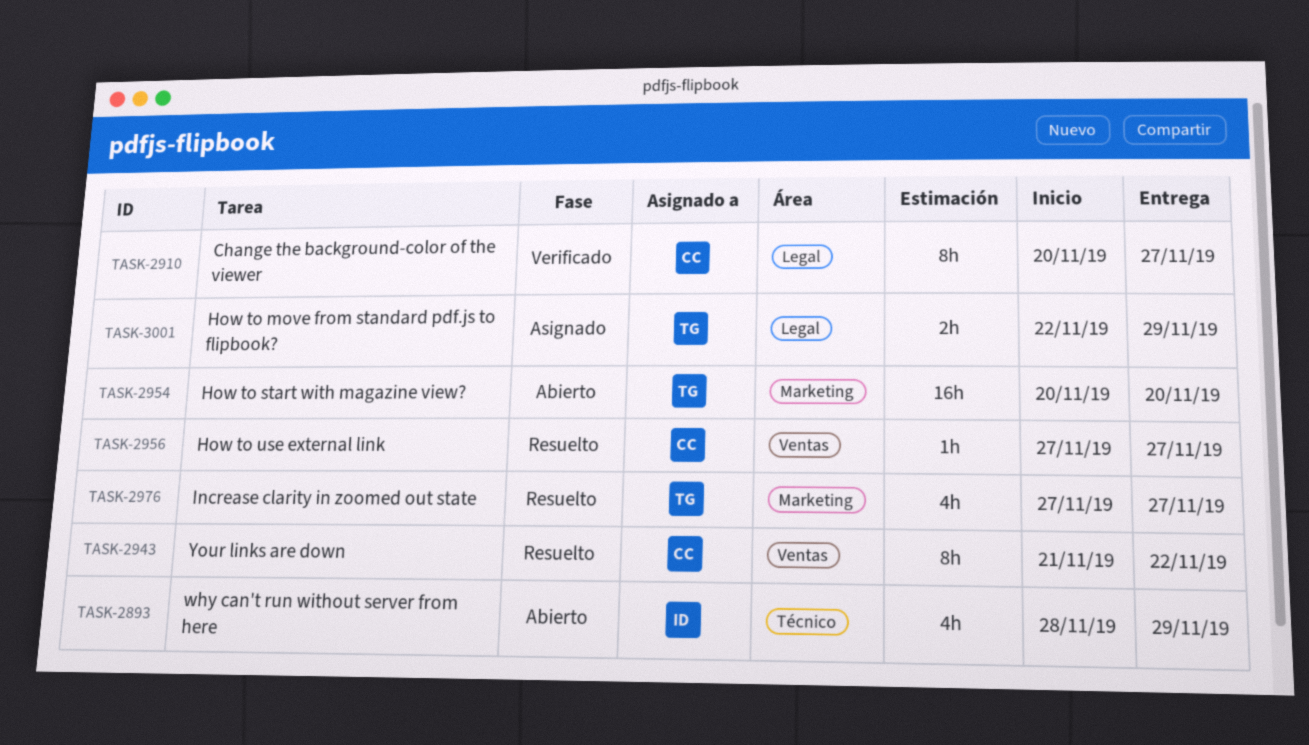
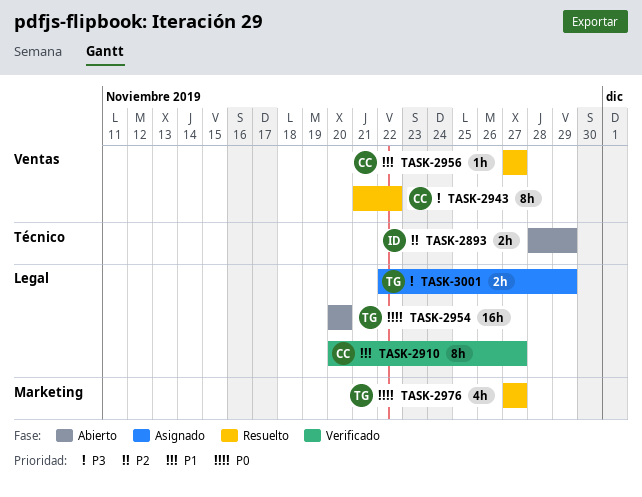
TASK-2893, estimate: 4h -> 2h
TASK-2954, label: Marketing -> Legal

